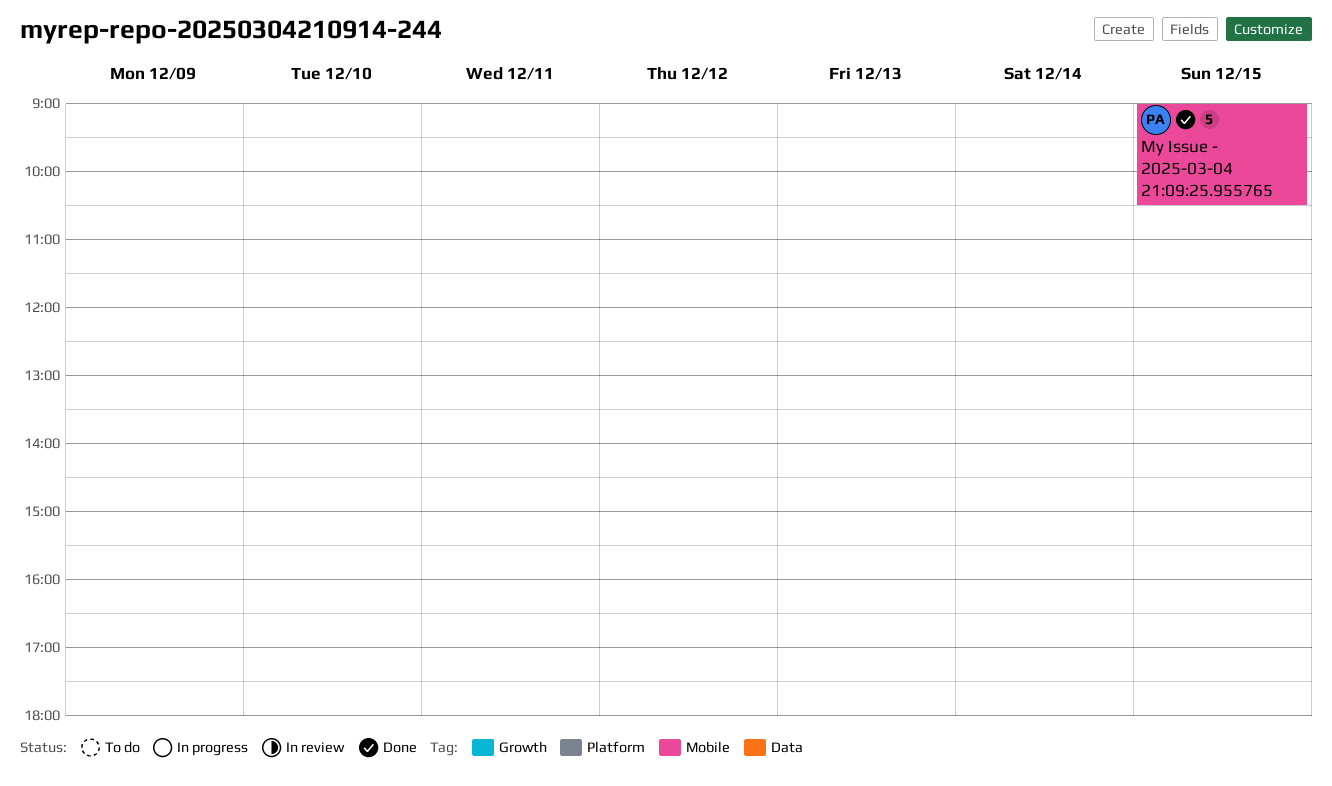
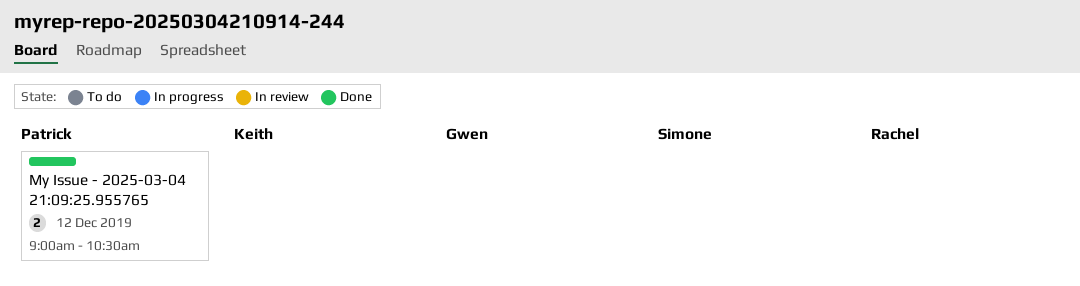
My Issue - 2025-03-04 21:09:25.955765, estimate: 5 -> 2
My Issue - 2025-03-04 21:09:25.955765, day: Dec 15 -> Dec 12

